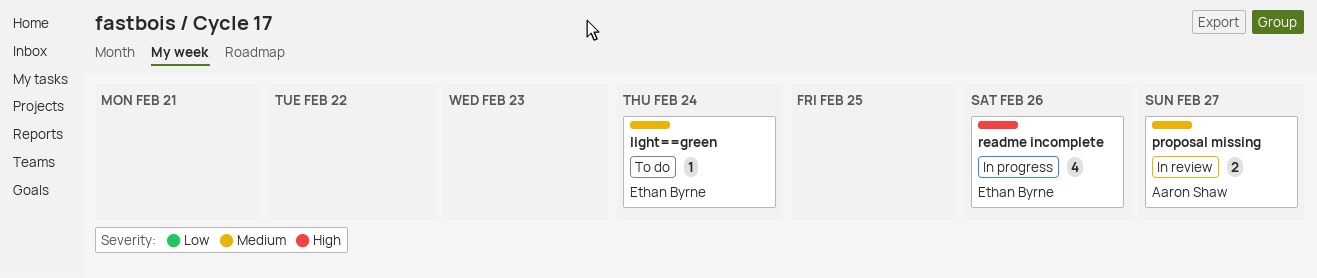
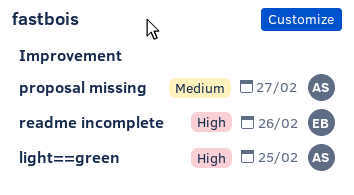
light==green, owner: Ethan Byrne -> Aaron Shaw
light==green, priority: Medium -> High
light==green, due: Feb 24 -> Feb 25

